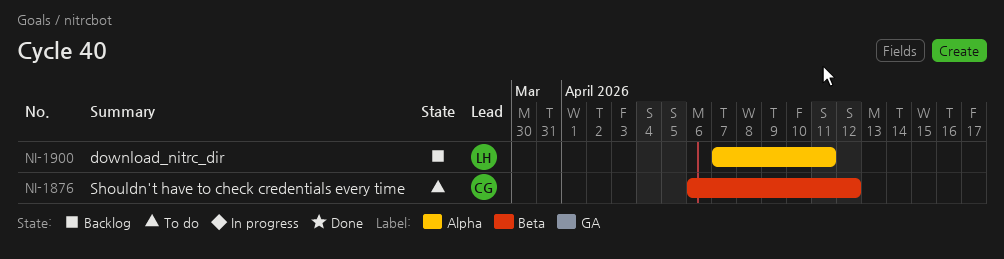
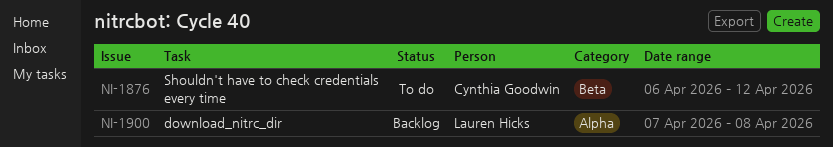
NI-1900, due: Apr 11 -> Apr 8

